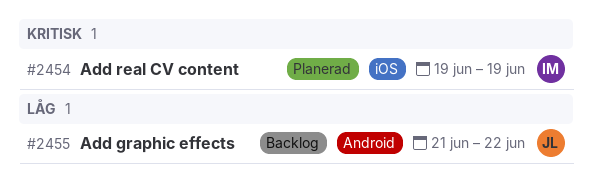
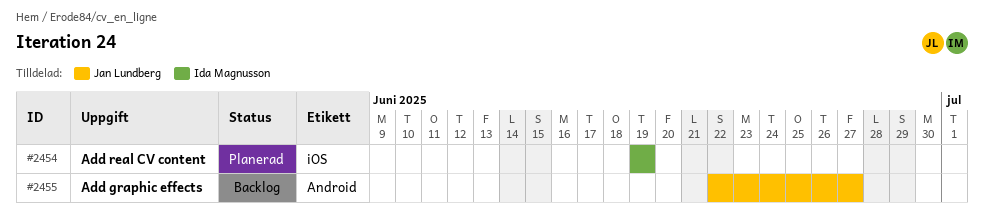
#2455, start: Jun 21 -> Jun 22
#2455, due: Jun 22 -> Jun 27

